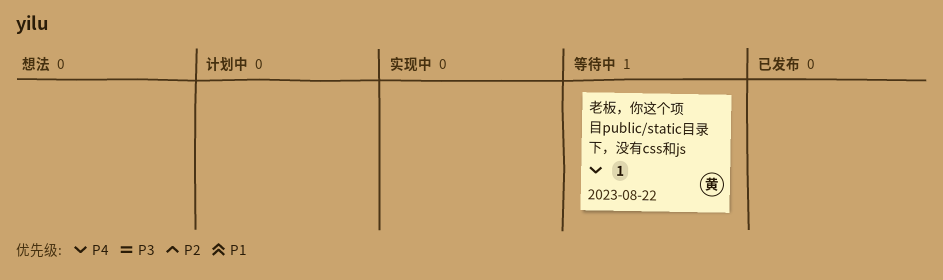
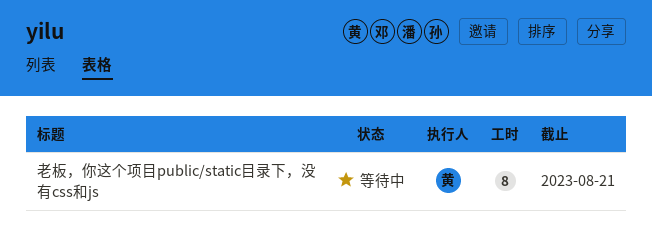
老板，你这个项目public/static目录下，没有css和js, estimate: 1 -> 8
老板，你这个项目public/static目录下，没有css和js, due: Aug 22 -> Aug 21

